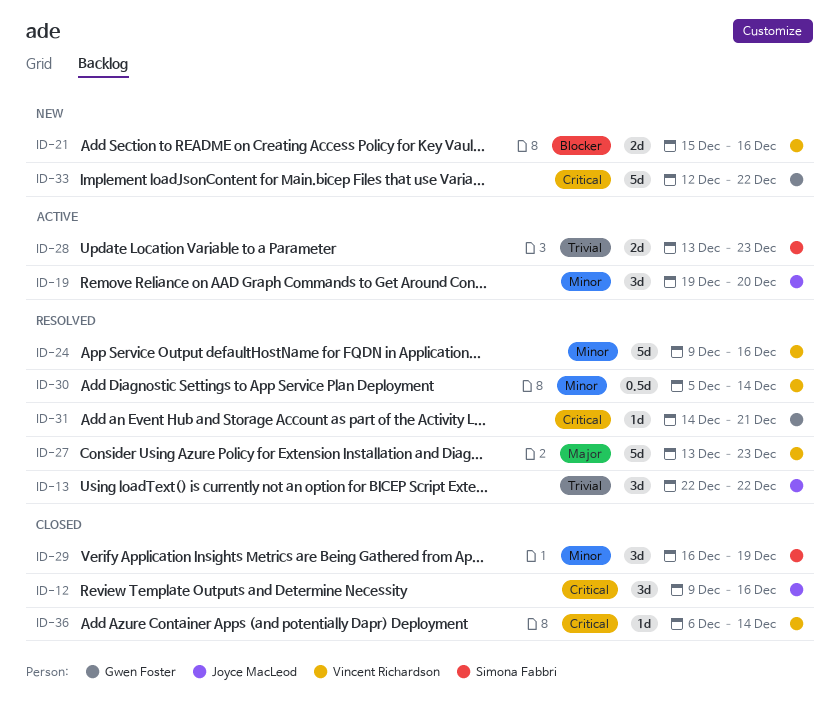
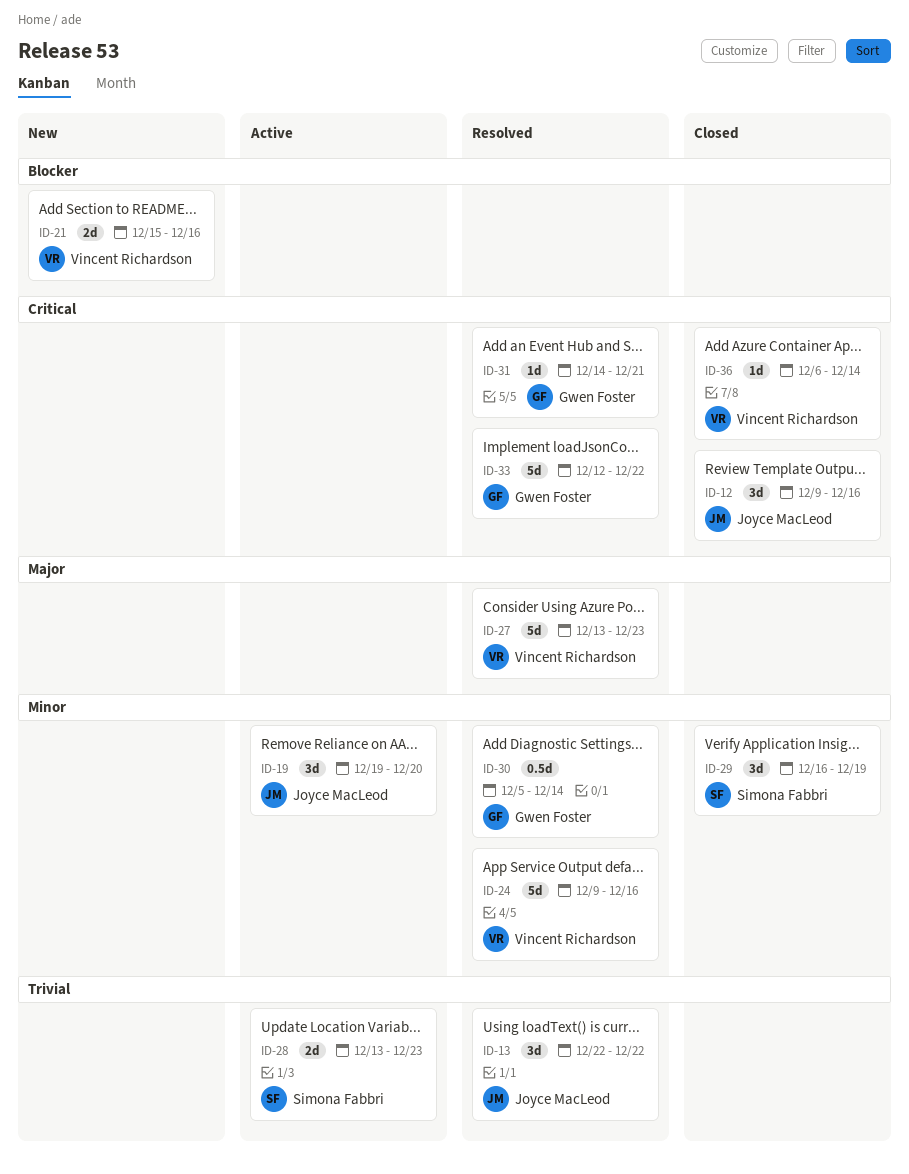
ID-30, owner: Vincent Richardson -> Gwen Foster
ID-33, status: New -> Resolved

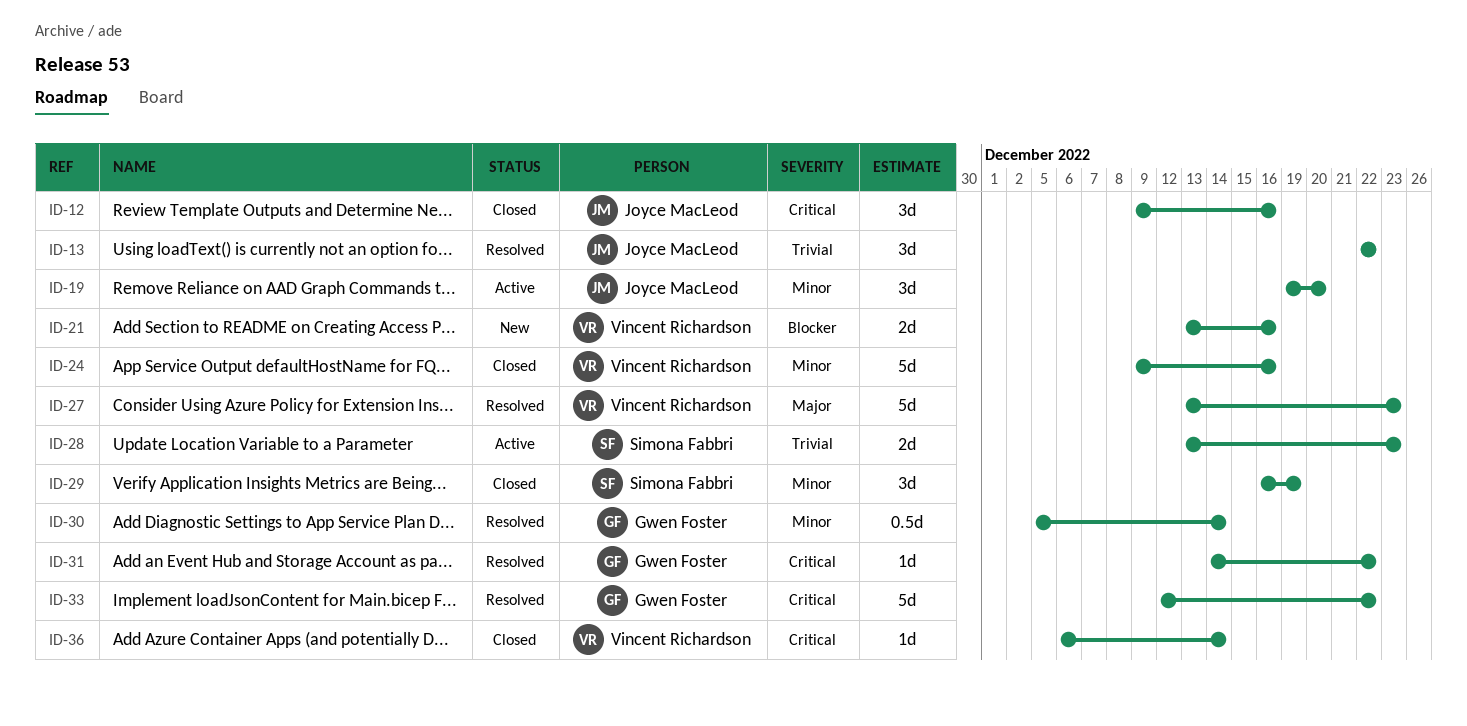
ID-21, start: Dec 15 -> Dec 13
ID-24, status: Resolved -> Closed
ID-31, due: Dec 21 -> Dec 22

